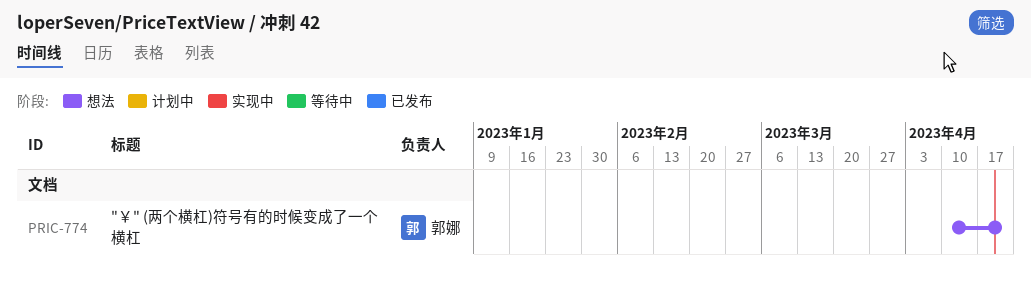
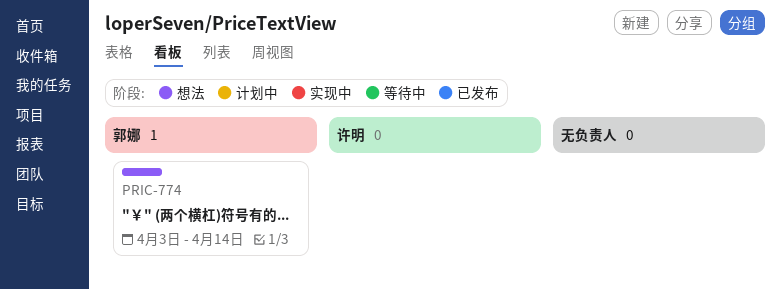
PRIC-774, start: Apr 10 -> Apr 3
PRIC-774, due: Apr 21 -> Apr 14

